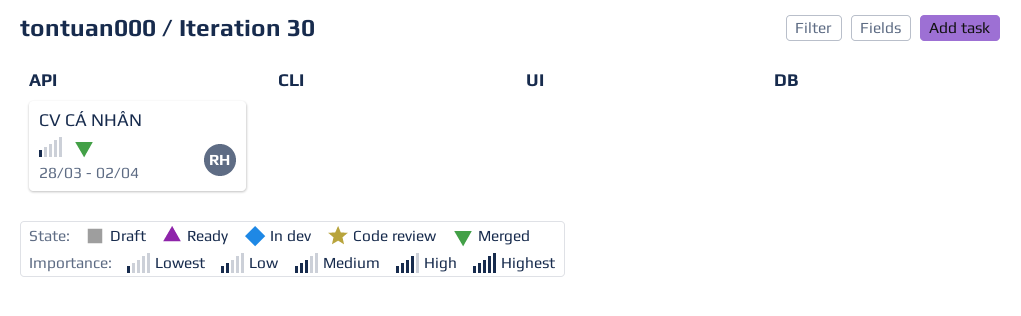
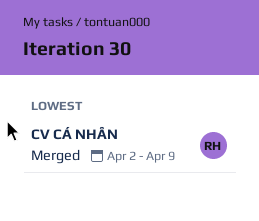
CV CÁ NHÂN, start: Mar 28 -> Apr 2
CV CÁ NHÂN, due: Apr 2 -> Apr 9

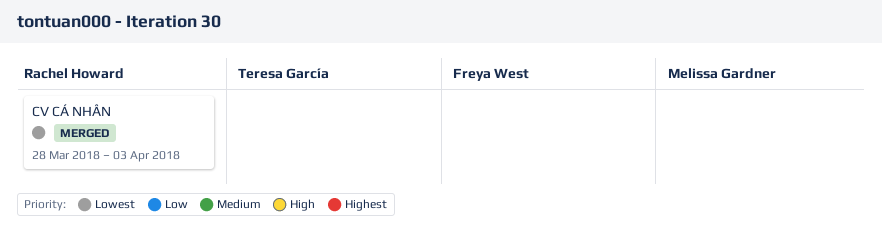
CV CÁ NHÂN, start: Apr 2 -> Mar 28
CV CÁ NHÂN, due: Apr 9 -> Apr 3

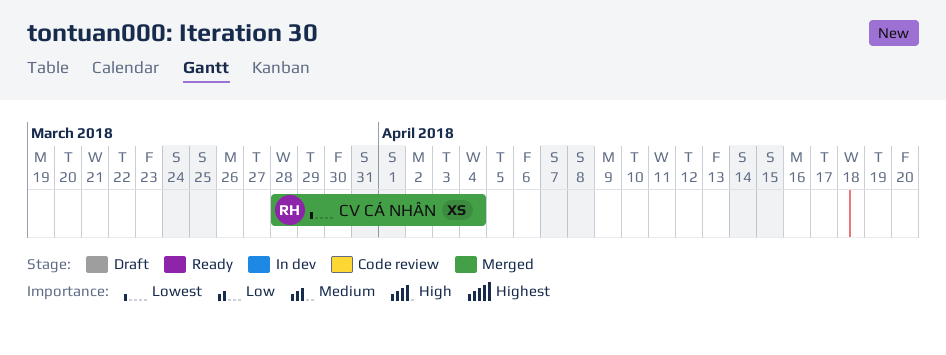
CV CÁ NHÂN, due: Apr 3 -> Apr 4

